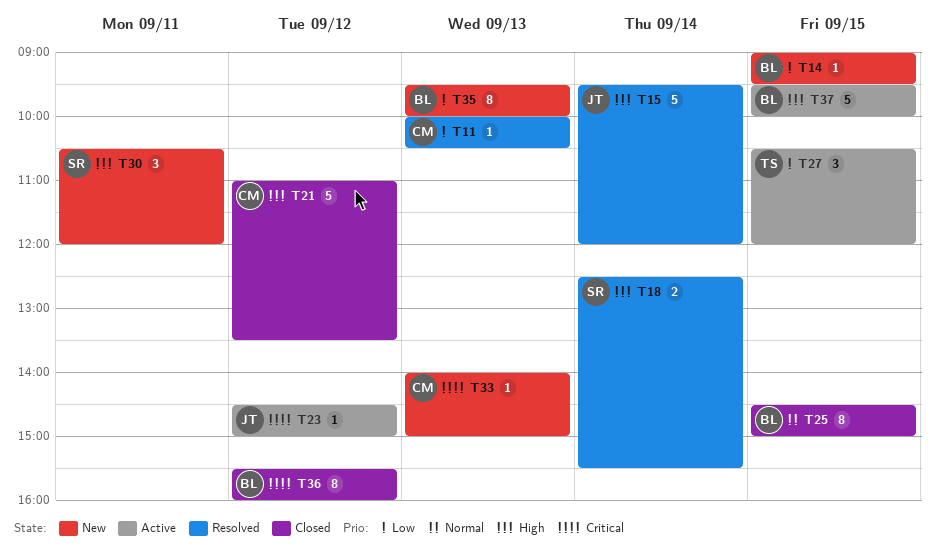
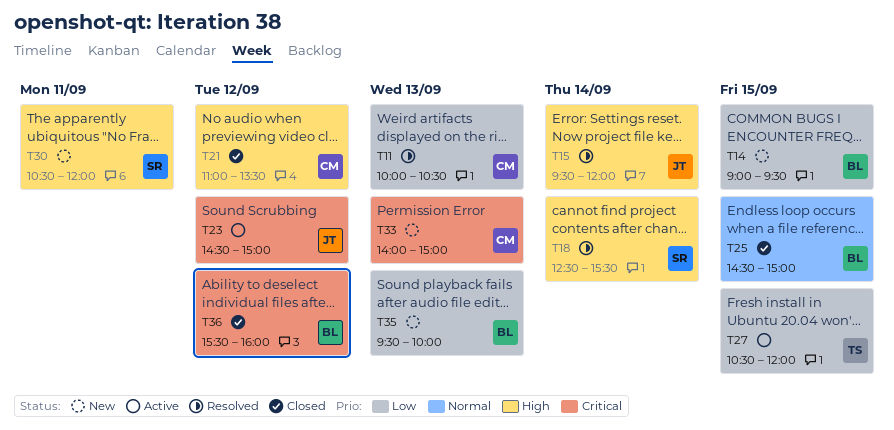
T37: present -> none

